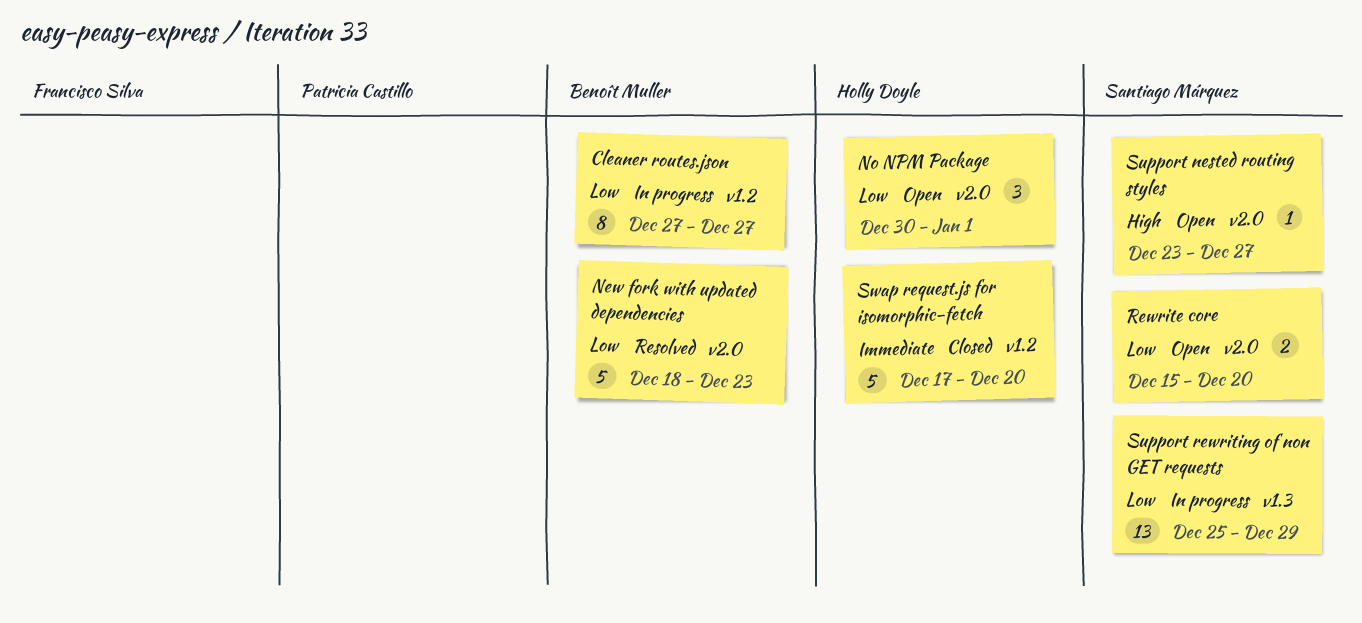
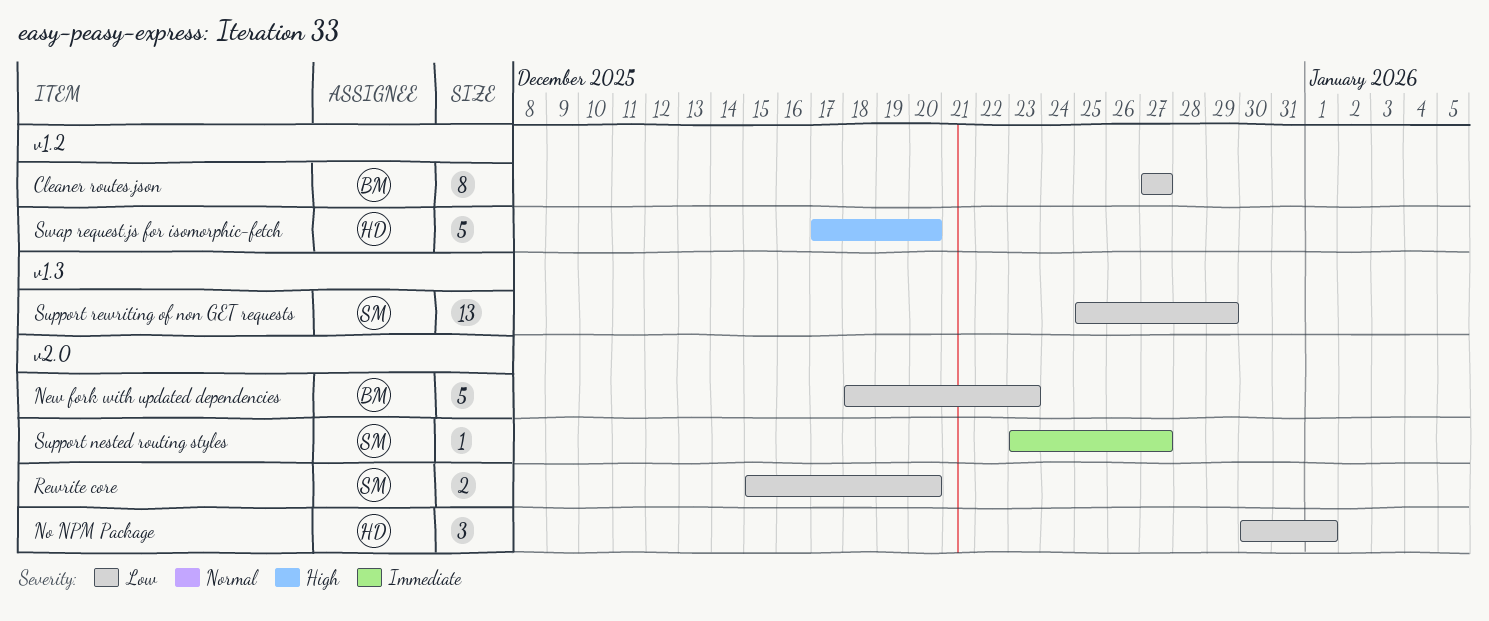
Support nested routing styles, priority: High -> Immediate
Swap request.js for isomorphic-fetch, priority: Immediate -> High

